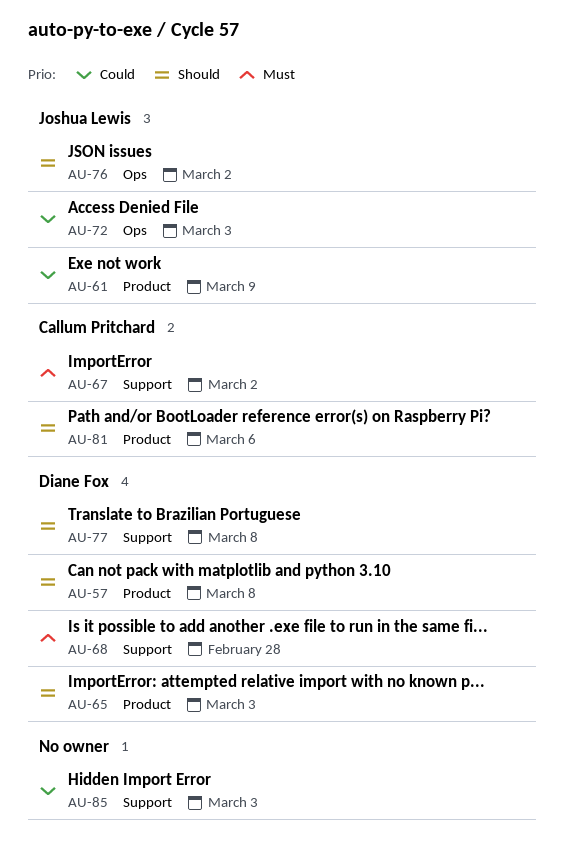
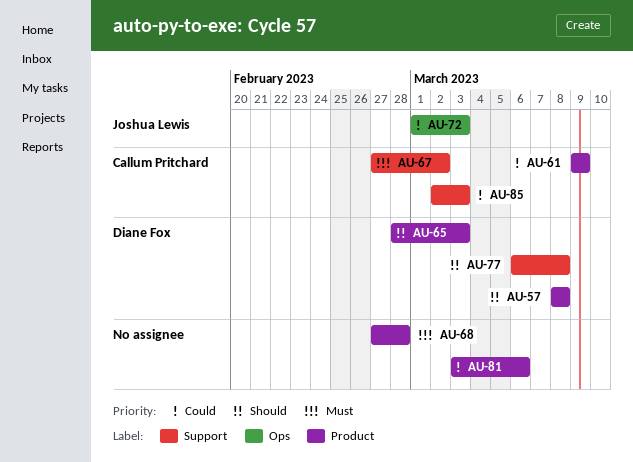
AU-61, owner: Joshua Lewis -> Callum Pritchard
AU-68, owner: Diane Fox -> none
AU-68, label: Support -> Product
AU-76: present -> none
AU-81, owner: Callum Pritchard -> none
AU-81, priority: Should -> Could
AU-85, owner: none -> Callum Pritchard

